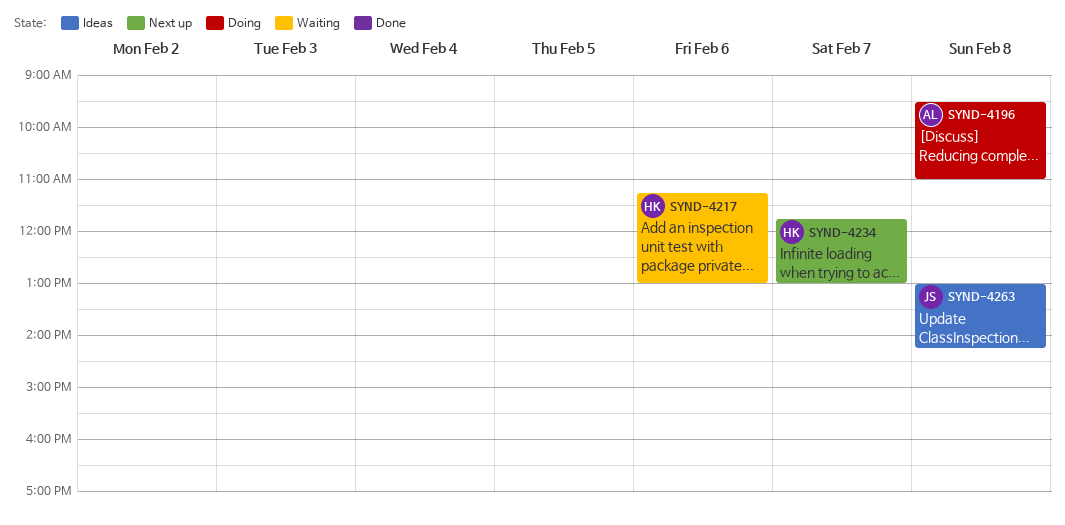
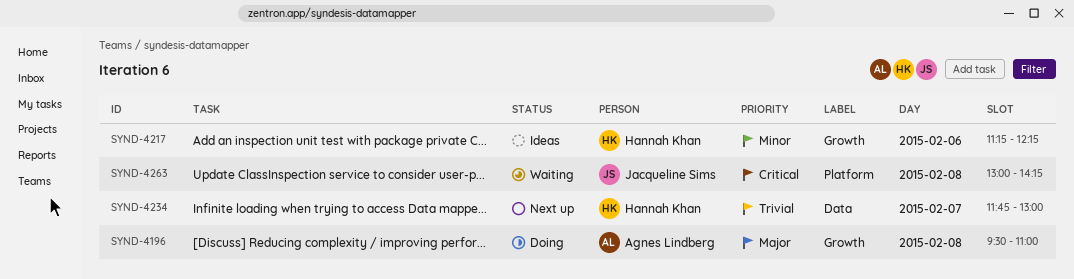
SYND-4217, status: Waiting -> Ideas
SYND-4217, ends: 13:00 -> 12:15
SYND-4263, status: Ideas -> Waiting

